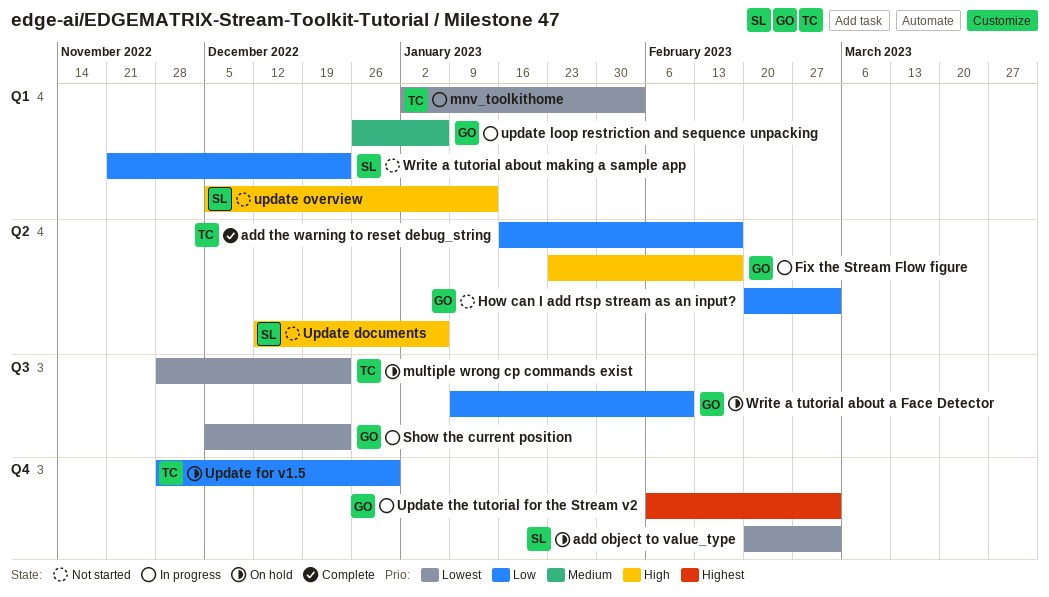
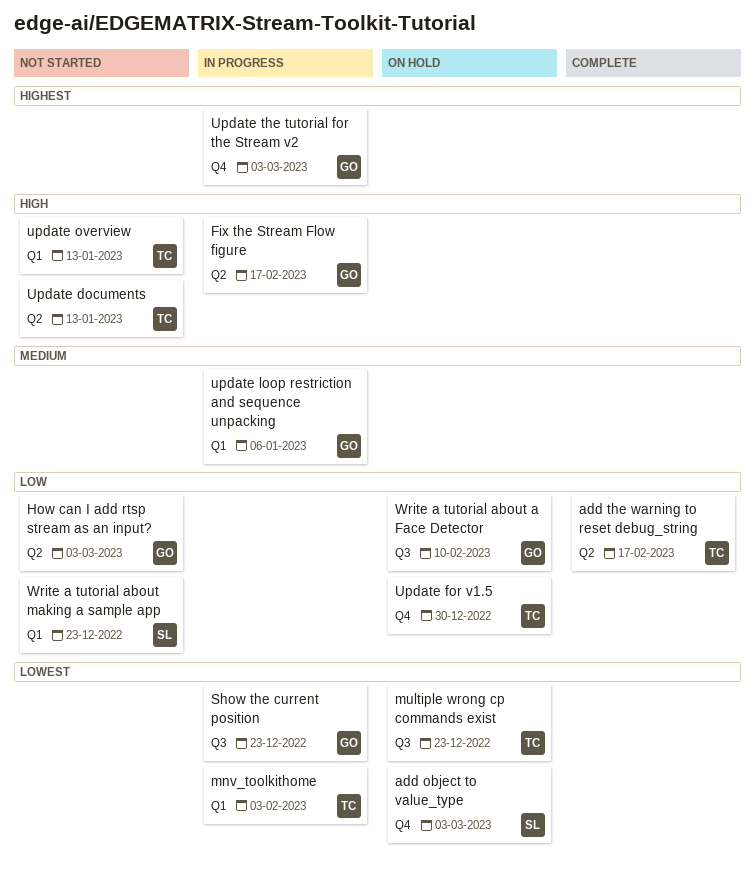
Update documents, owner: SL -> TC
Update documents, due: Jan 6 -> Jan 13
update overview, owner: SL -> TC

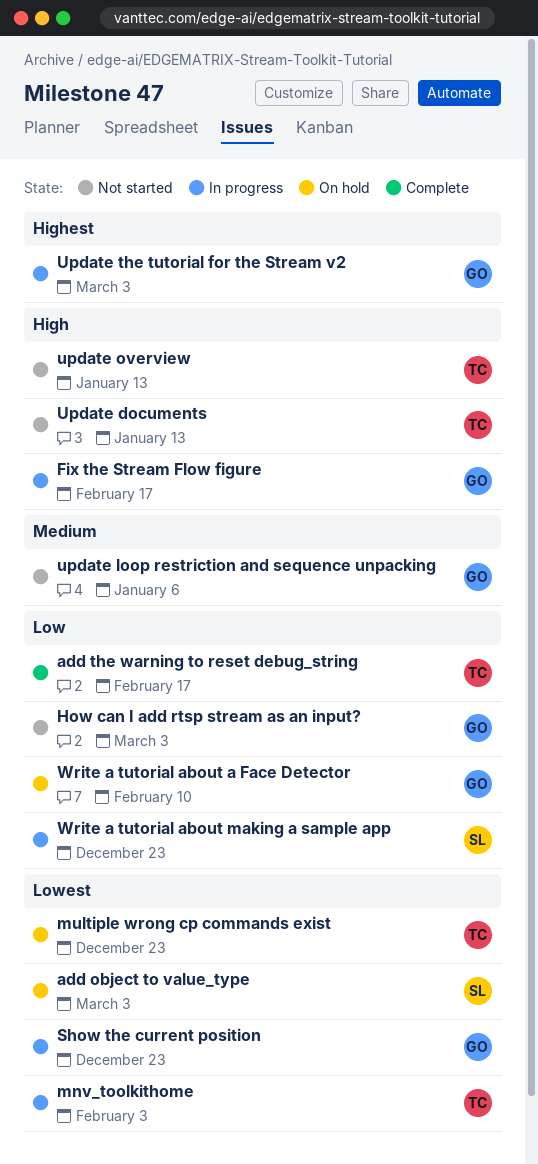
Update for v1.5: present -> none
update loop restriction and sequence unpacking, status: In progress -> Not started
Write a tutorial about making a sample app, status: Not started -> In progress

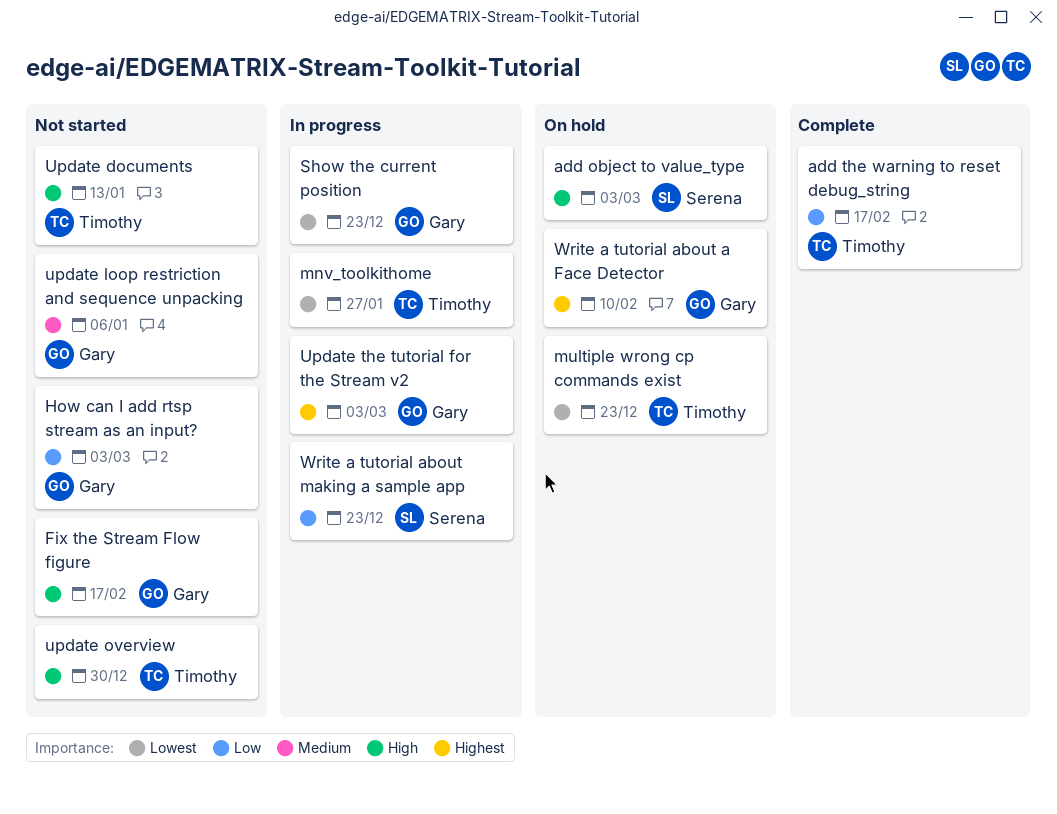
add object to value_type, priority: Lowest -> High
Fix the Stream Flow figure, status: In progress -> Not started
mnv_toolkithome, due: Feb 3 -> Jan 27
update overview, due: Jan 13 -> Dec 30
Write a tutorial about a Face Detector, priority: Low -> Highest

